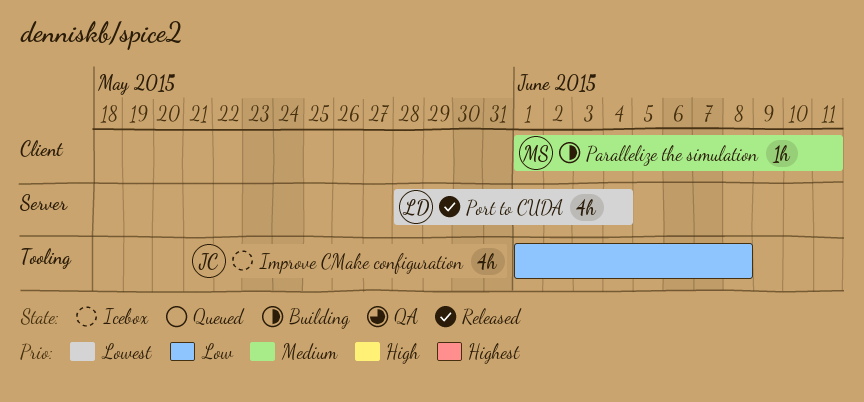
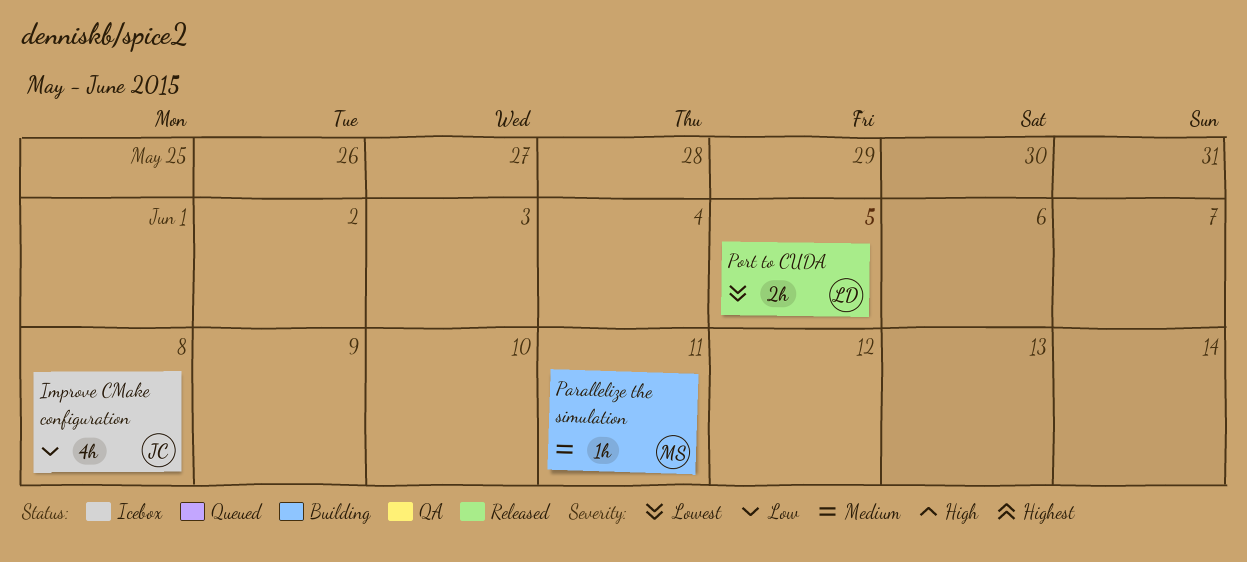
Port to CUDA, estimate: 4h -> 2h
Port to CUDA, due: Jun 4 -> Jun 5

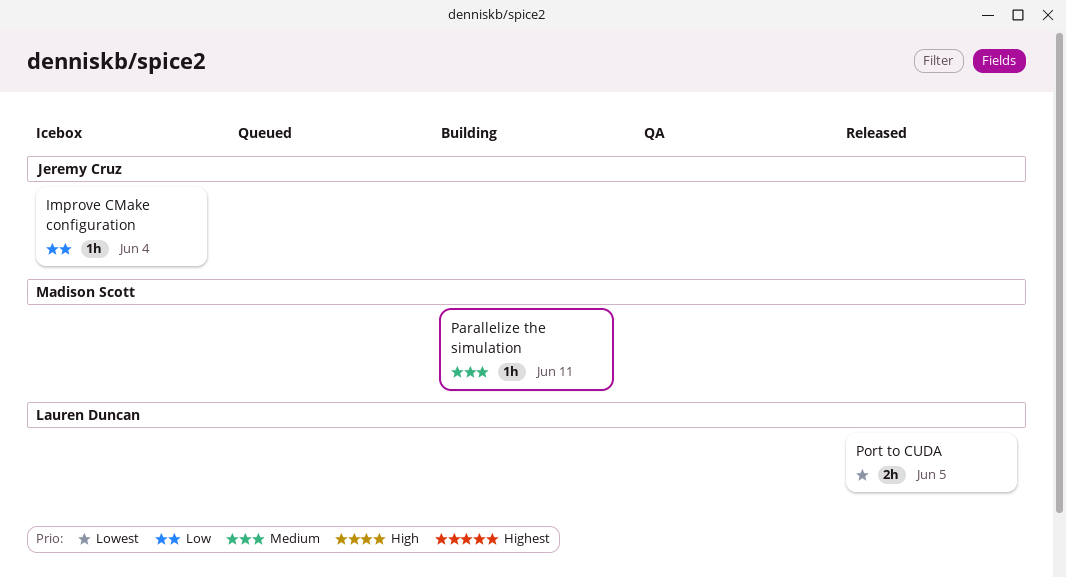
Improve CMake configuration, estimate: 4h -> 1h
Improve CMake configuration, due: Jun 8 -> Jun 4

